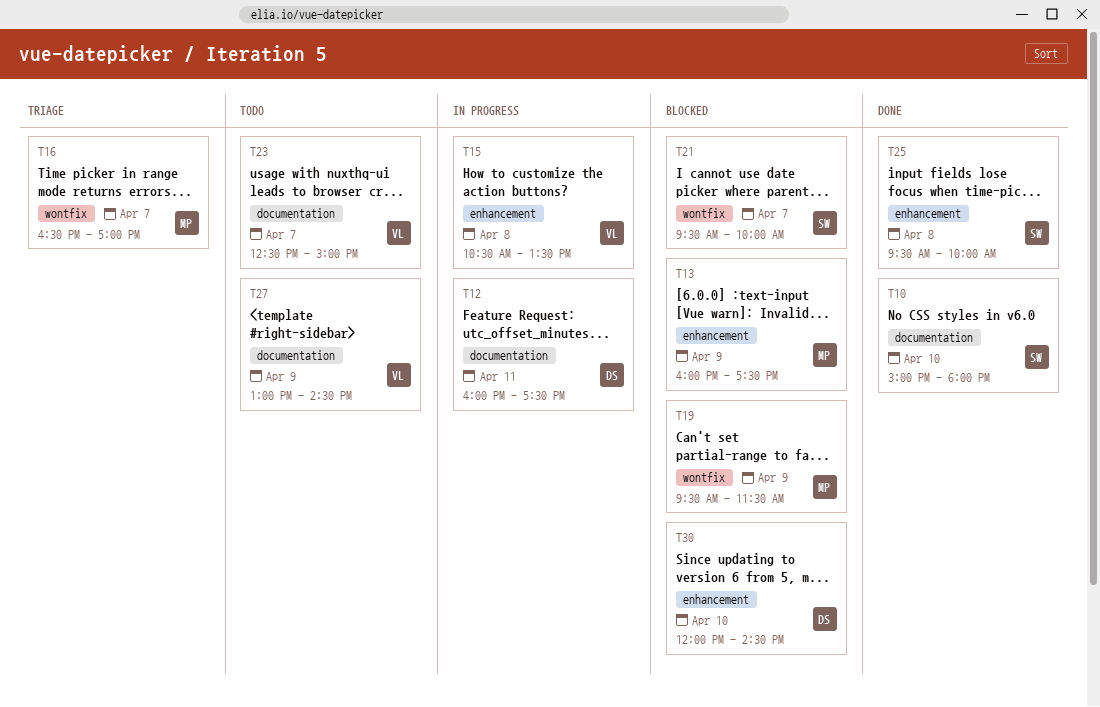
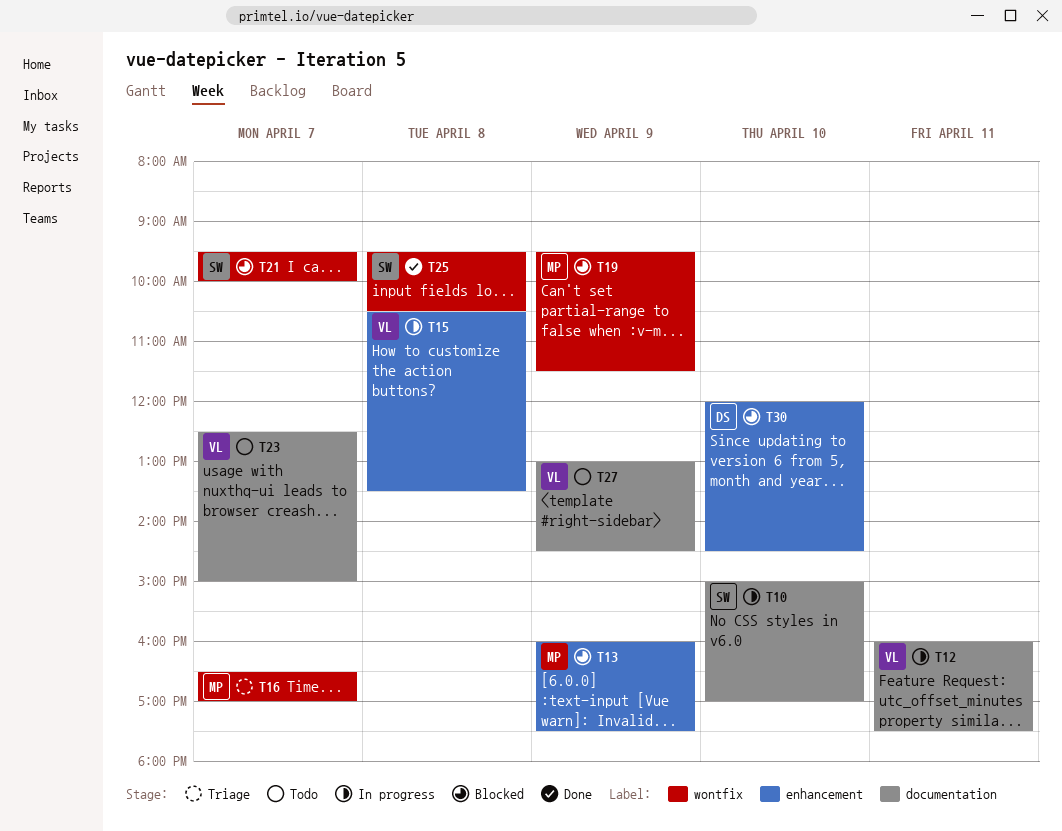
T10, status: Done -> In progress
T10, ends: 18:00 -> 17:00
T12, owner: DS -> VL
T25, label: enhancement -> wontfix
T25, ends: 10:00 -> 10:30

